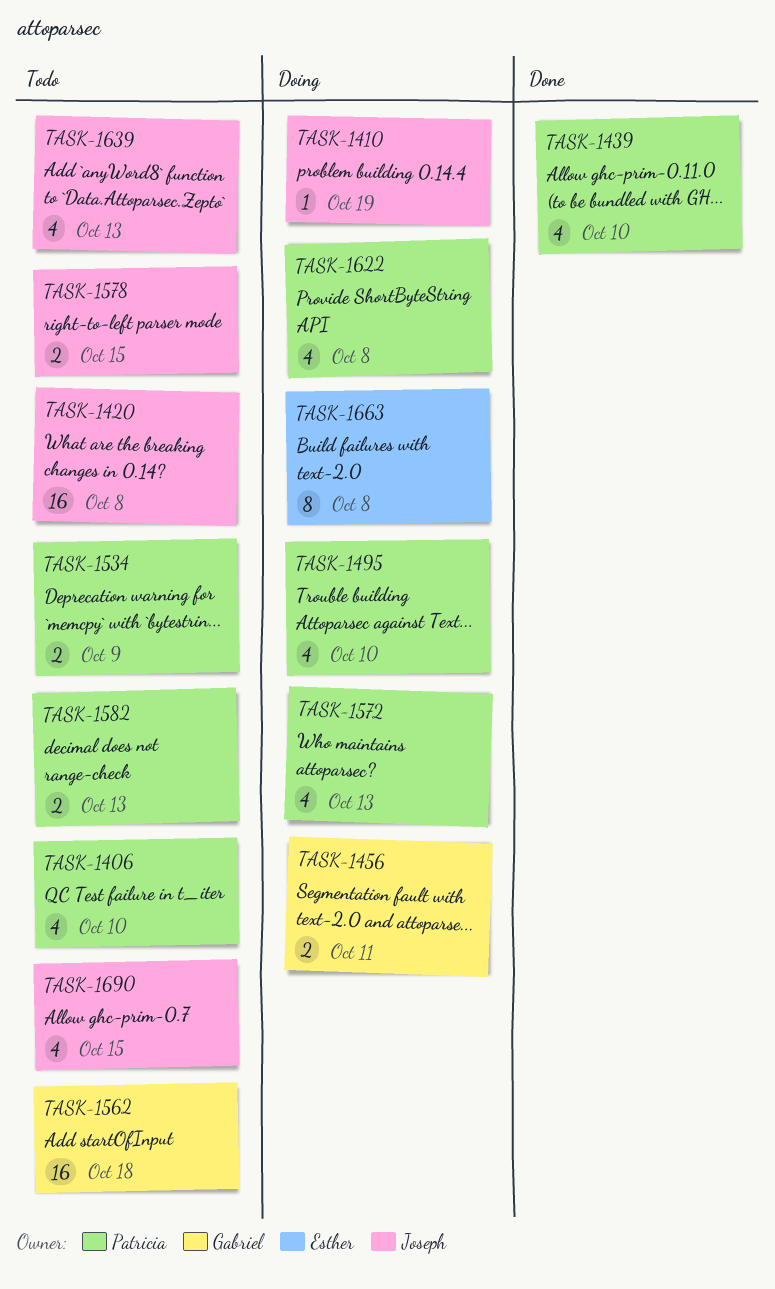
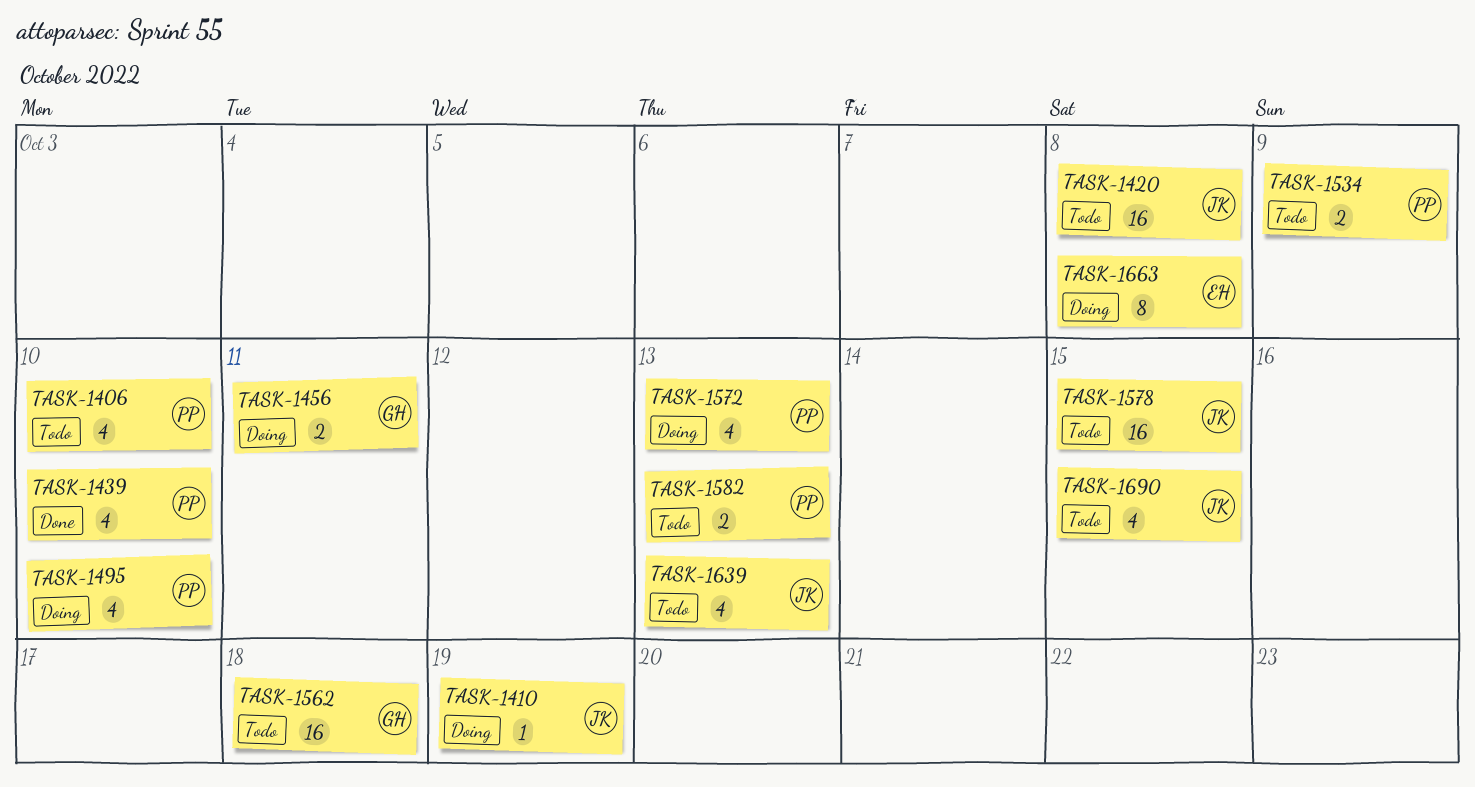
TASK-1578, estimate: 2 -> 16
TASK-1622: present -> none

